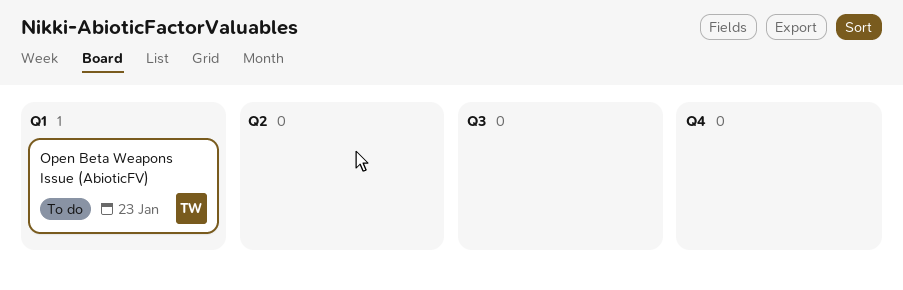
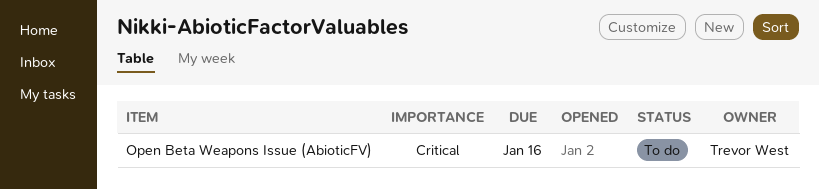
Open Beta Weapons Issue (AbioticFV), due: Jan 23 -> Jan 16

